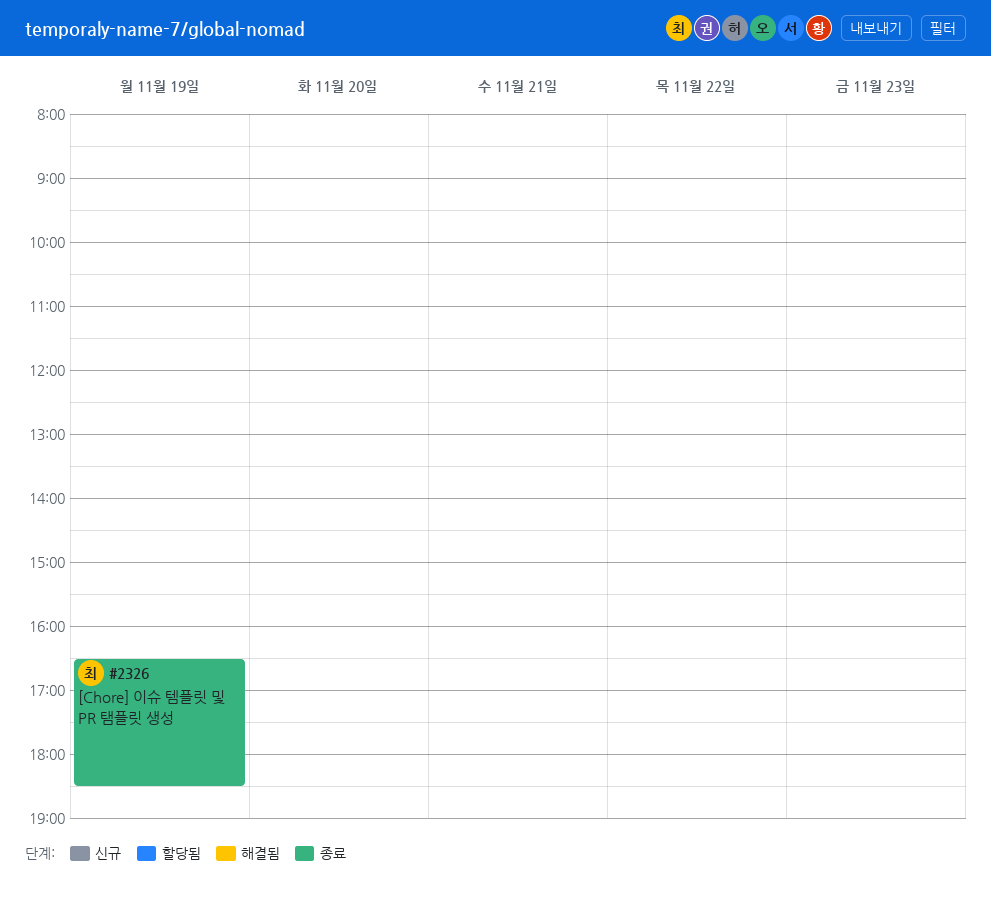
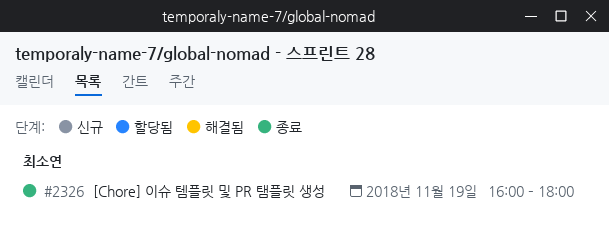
#2326, begins: 16:30 -> 16:00
#2326, ends: 18:30 -> 18:00

